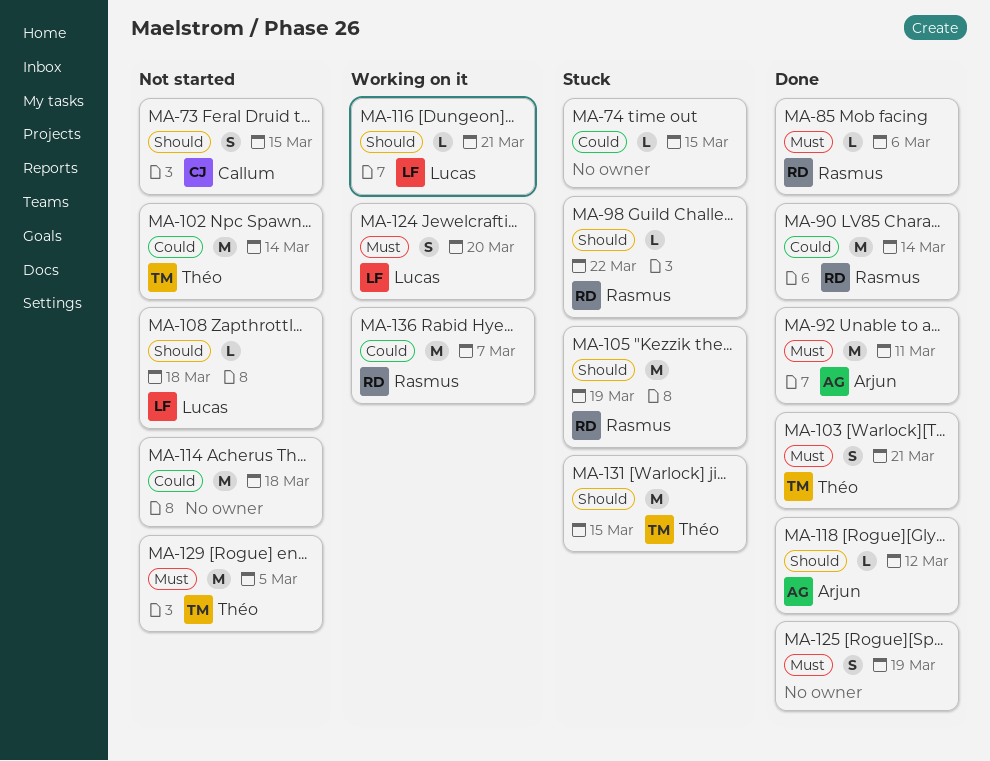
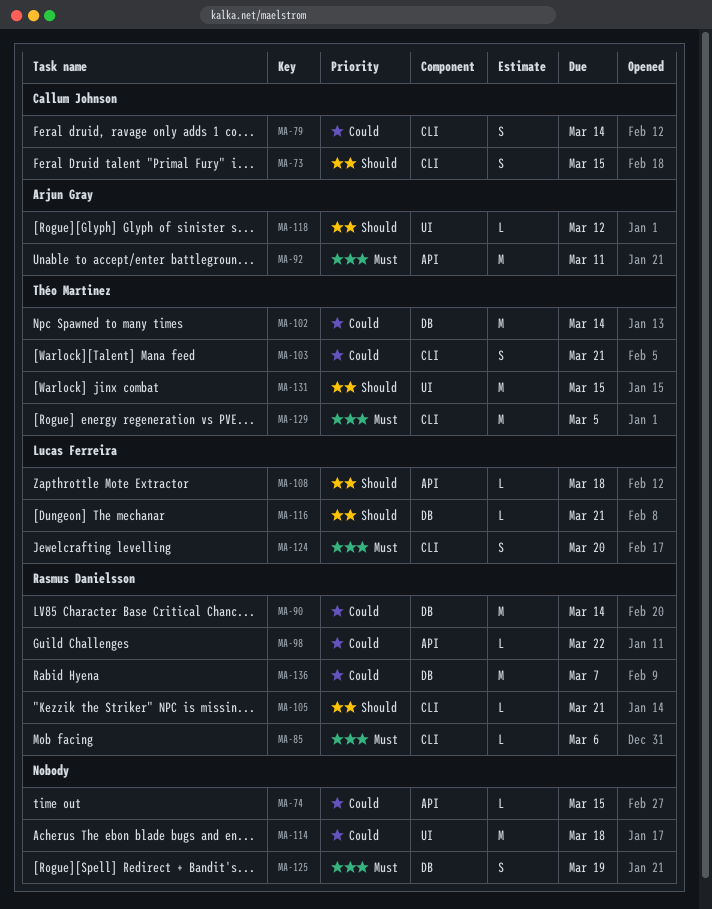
MA-79: none -> present
MA-98, priority: Should -> Could
MA-103, priority: Must -> Could
MA-105, estimate: M -> L
MA-105, due: Mar 19 -> Mar 21

